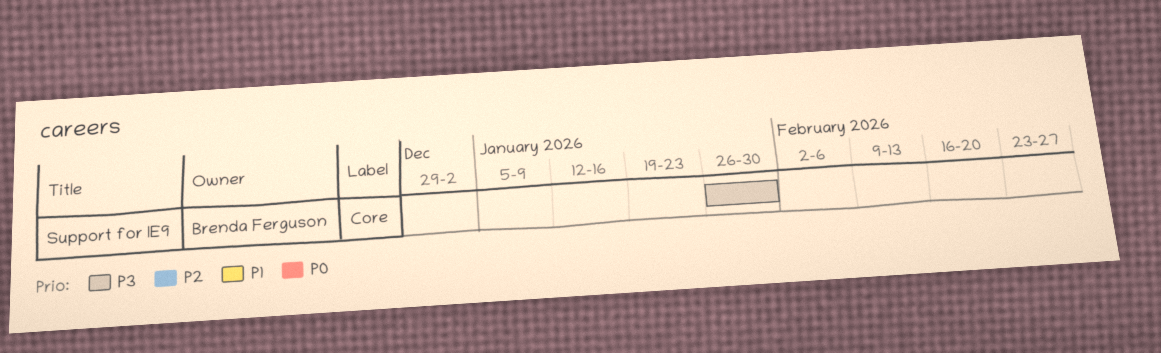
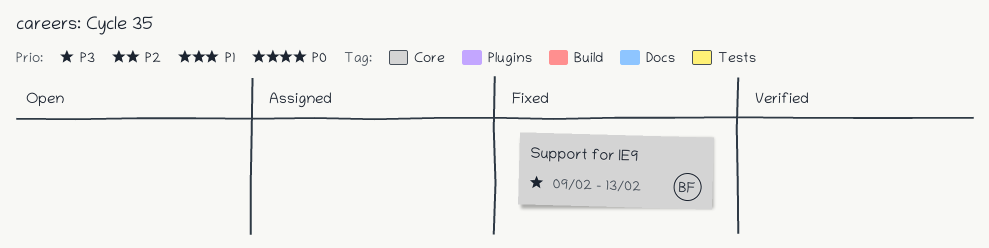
Support for IE9, start: Jan 26 -> Feb 9
Support for IE9, due: Jan 30 -> Feb 13

